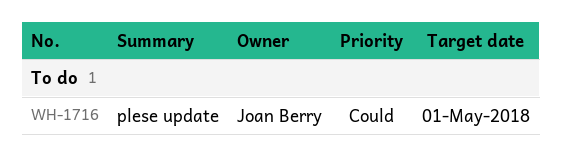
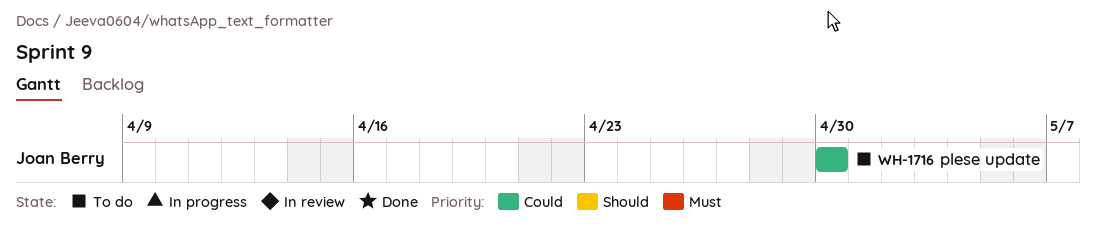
WH-1716, due: May 1 -> Apr 30

